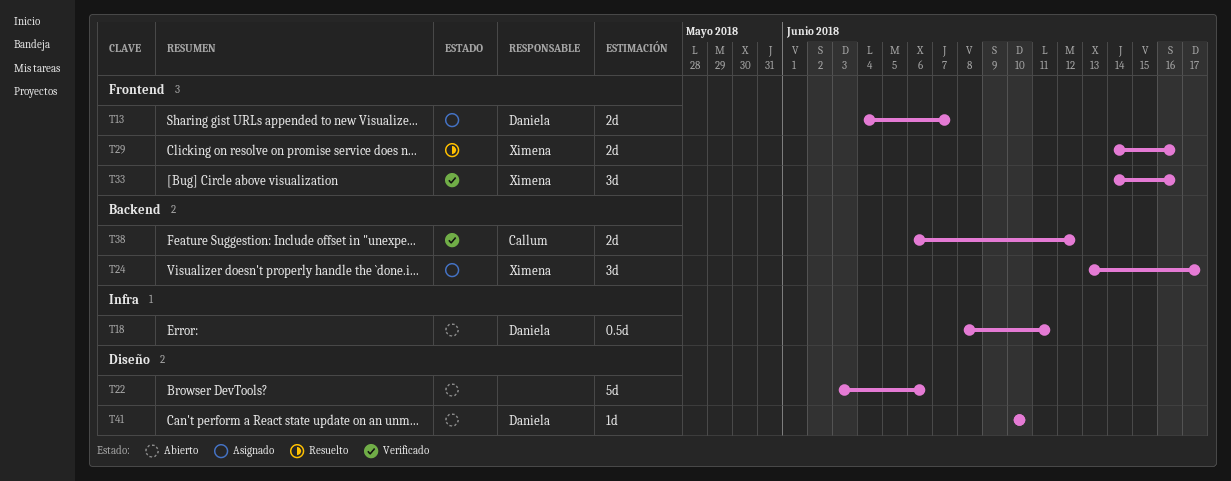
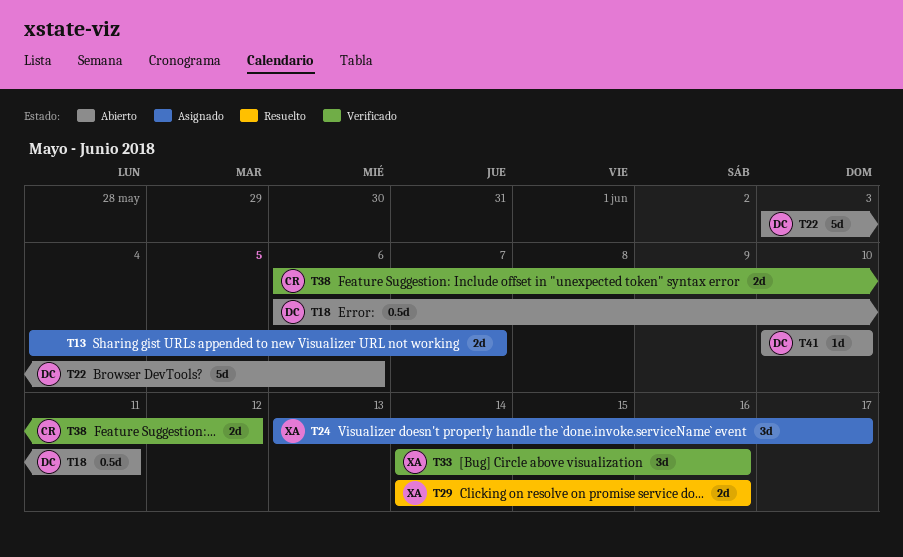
T13, owner: Daniela -> none
T18, start: Jun 8 -> Jun 6
T22, owner: none -> Daniela

